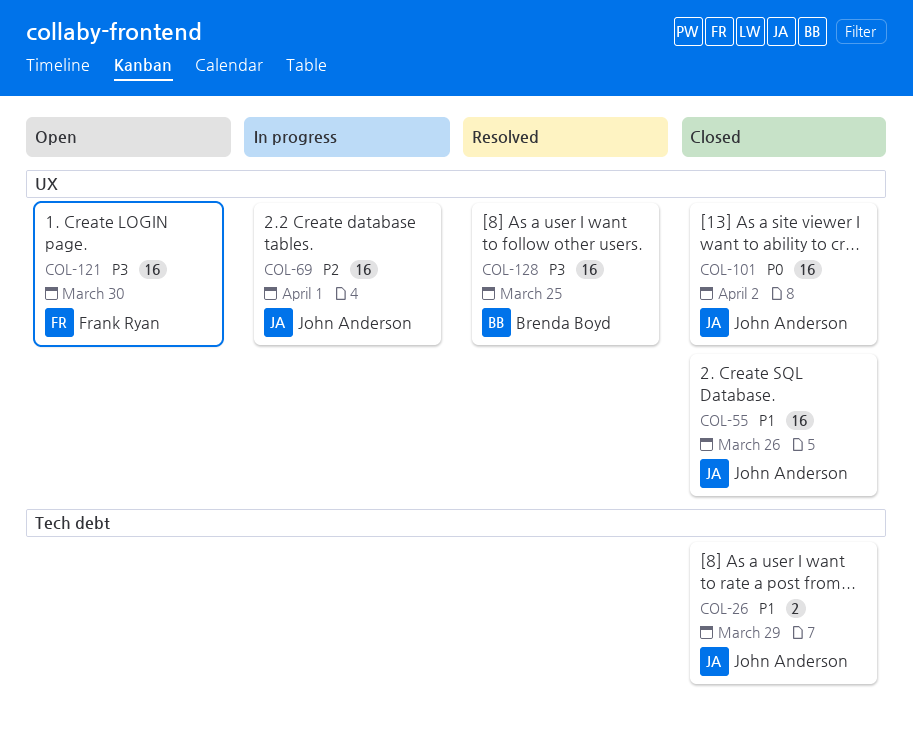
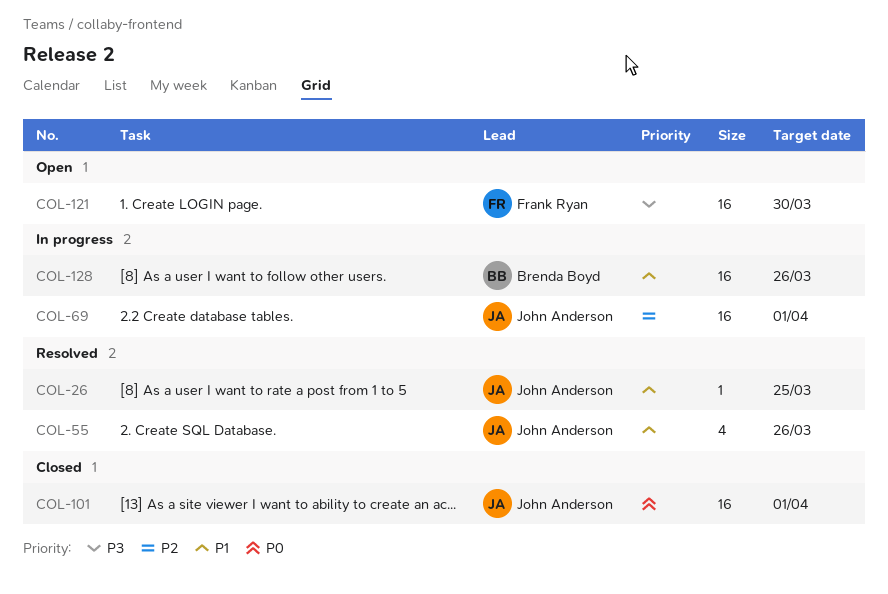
COL-26, status: Closed -> Resolved
COL-26, estimate: 2 -> 1
COL-26, due: Mar 29 -> Mar 25
COL-55, status: Closed -> Resolved
COL-55, estimate: 16 -> 4
COL-101, due: Apr 2 -> Apr 1
COL-128, status: Resolved -> In progress
COL-128, priority: P3 -> P1
COL-128, due: Mar 25 -> Mar 26

